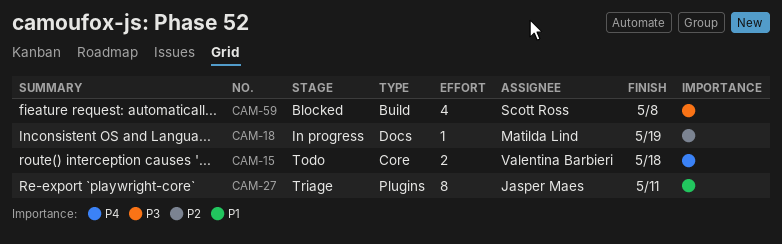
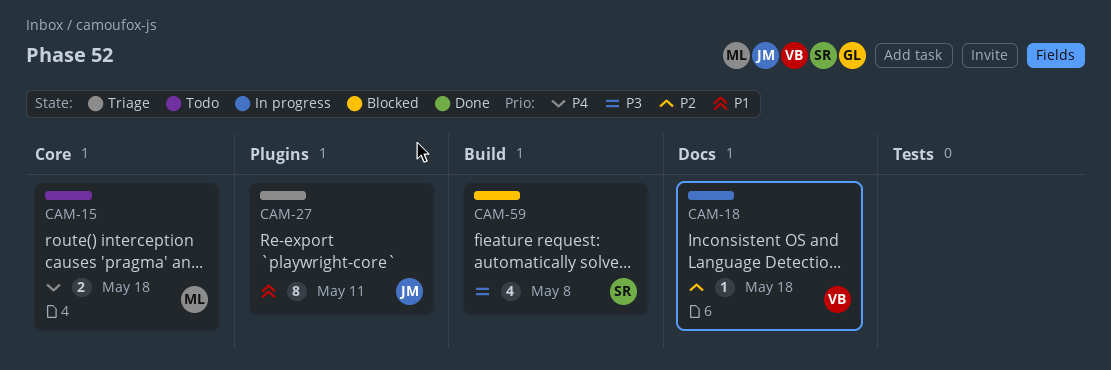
CAM-15, owner: Valentina Barbieri -> Matilda Lind
CAM-18, owner: Matilda Lind -> Valentina Barbieri
CAM-18, due: May 19 -> May 18

